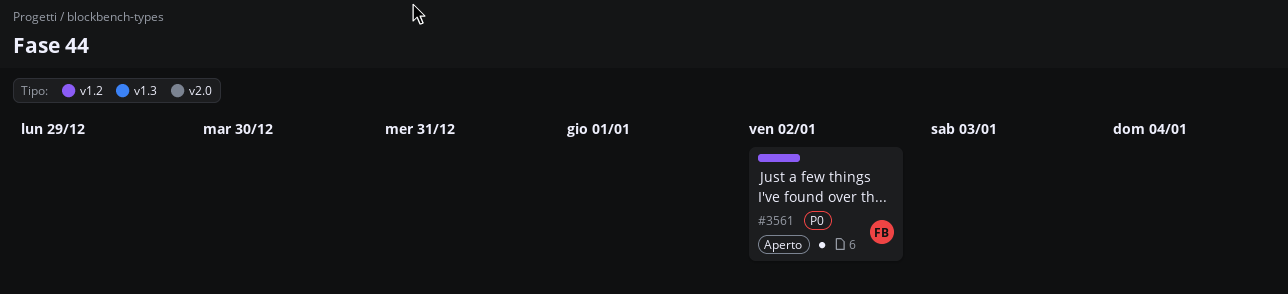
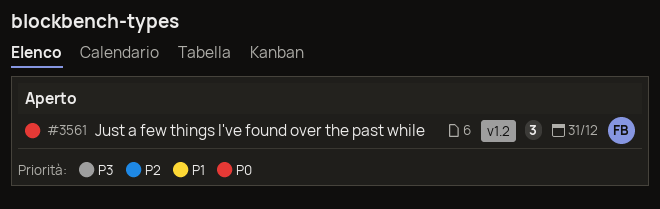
#3561, estimate: 1 -> 3
#3561, due: Jan 2 -> Dec 31

